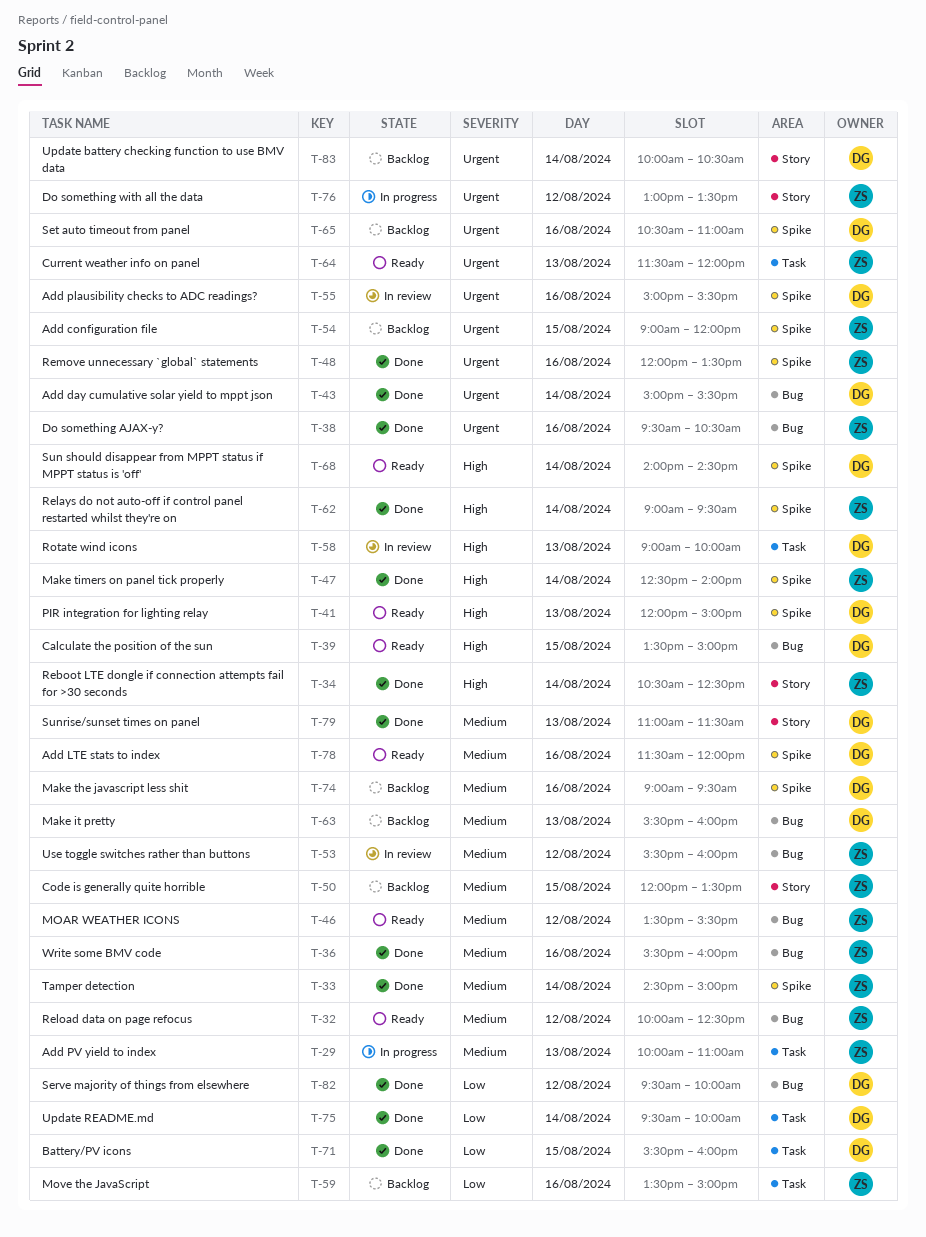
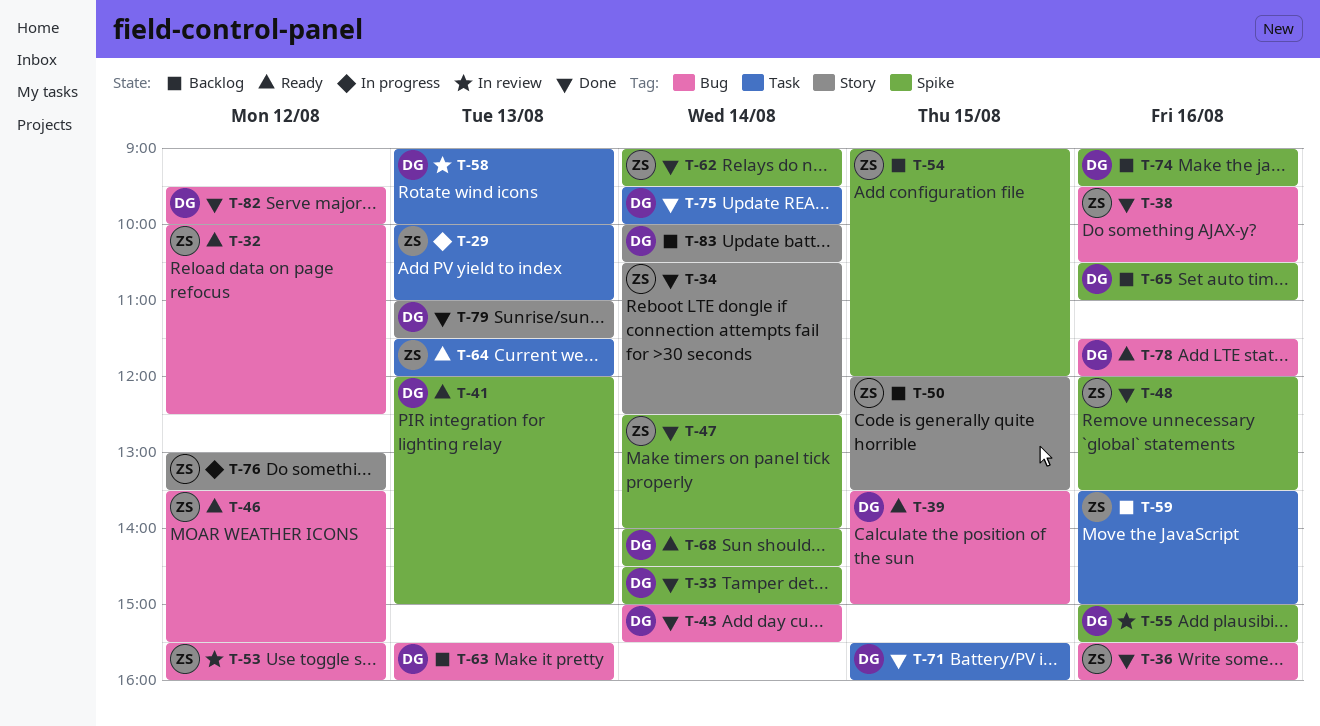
T-33, owner: ZS -> DG
T-78, label: Spike -> Bug

